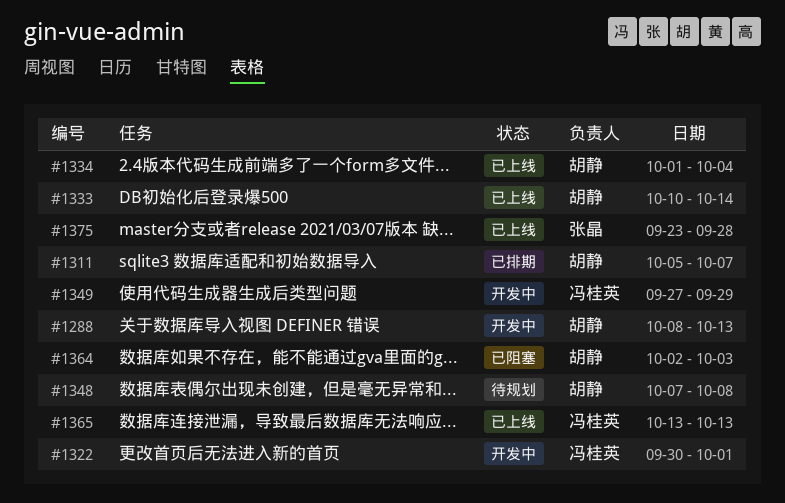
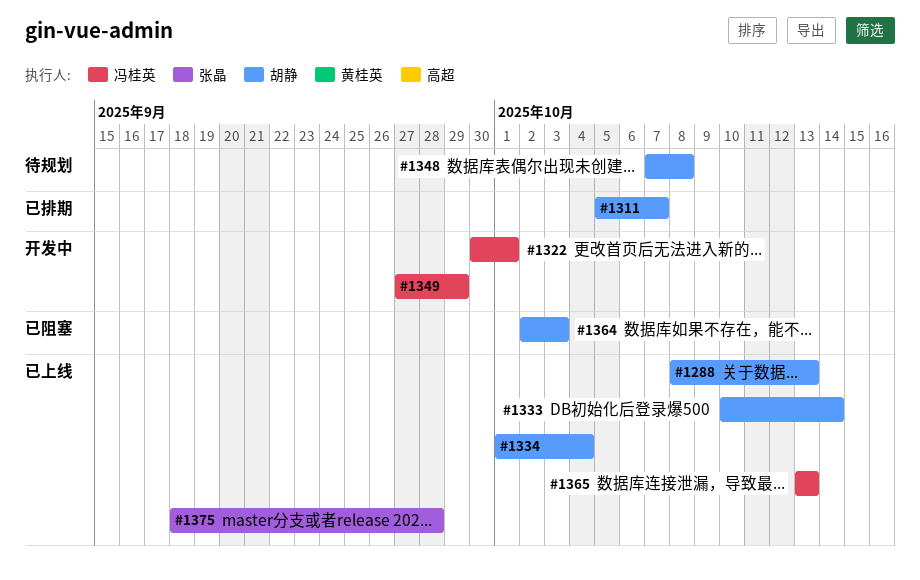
#1288, status: 开发中 -> 已上线
#1375, start: Sep 23 -> Sep 18

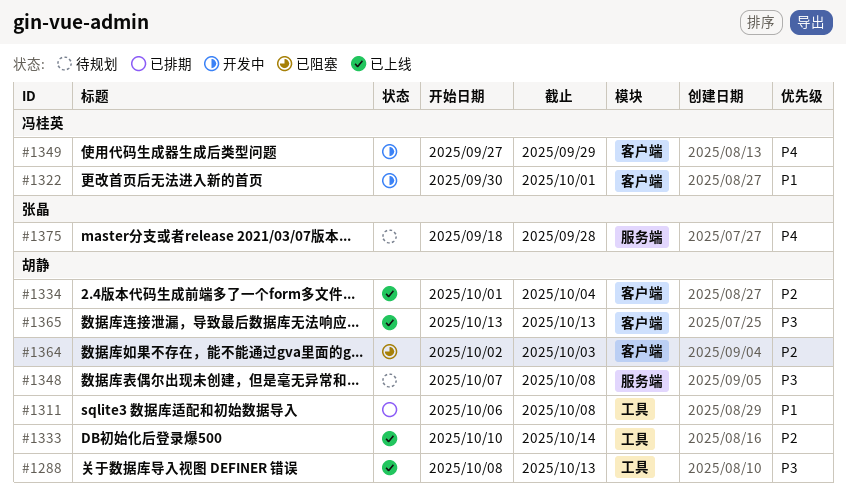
#1311, start: Oct 5 -> Oct 6
#1311, due: Oct 7 -> Oct 8
#1365, owner: 冯桂英 -> 胡静
#1375, status: 已上线 -> 待规划

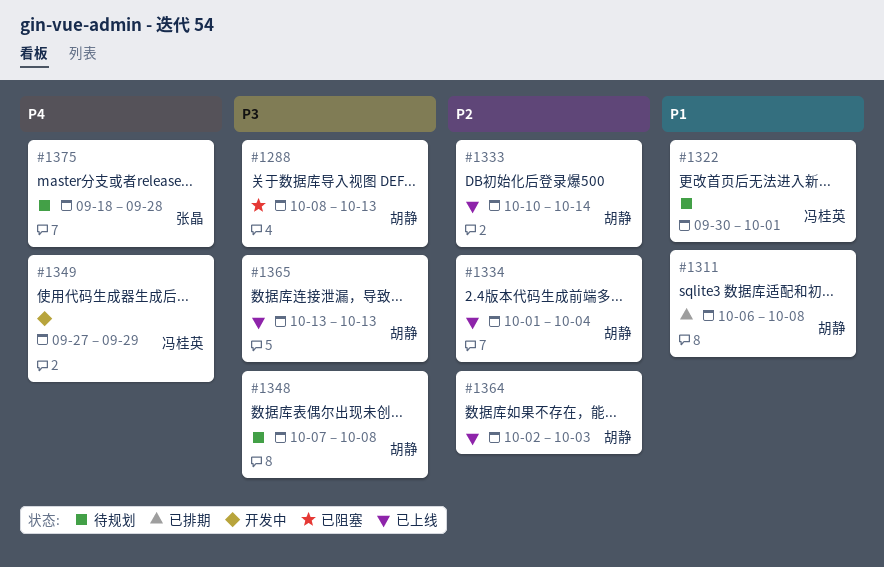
#1288, status: 已上线 -> 已阻塞
#1322, status: 开发中 -> 待规划
#1364, status: 已阻塞 -> 已上线

